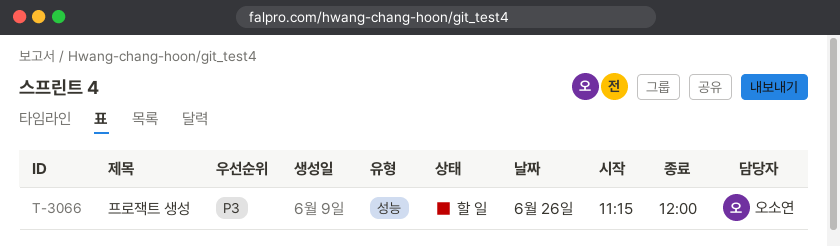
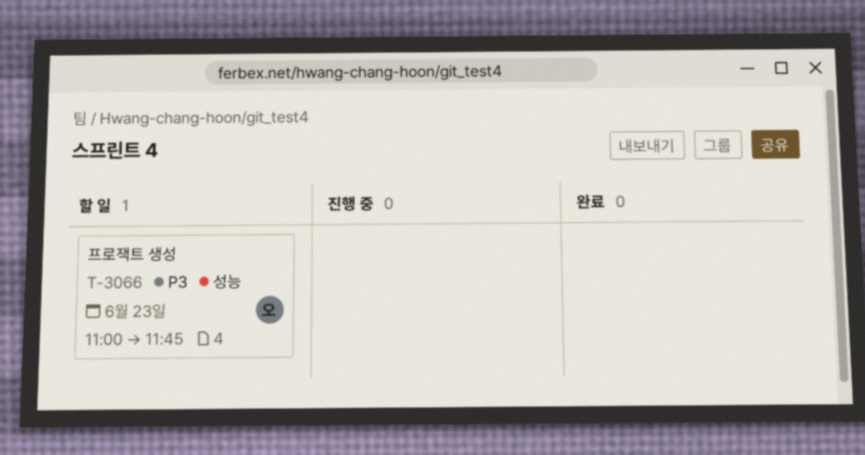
T-3066, day: Jun 26 -> Jun 23
T-3066, begins: 11:15 -> 11:00
T-3066, ends: 12:00 -> 11:45

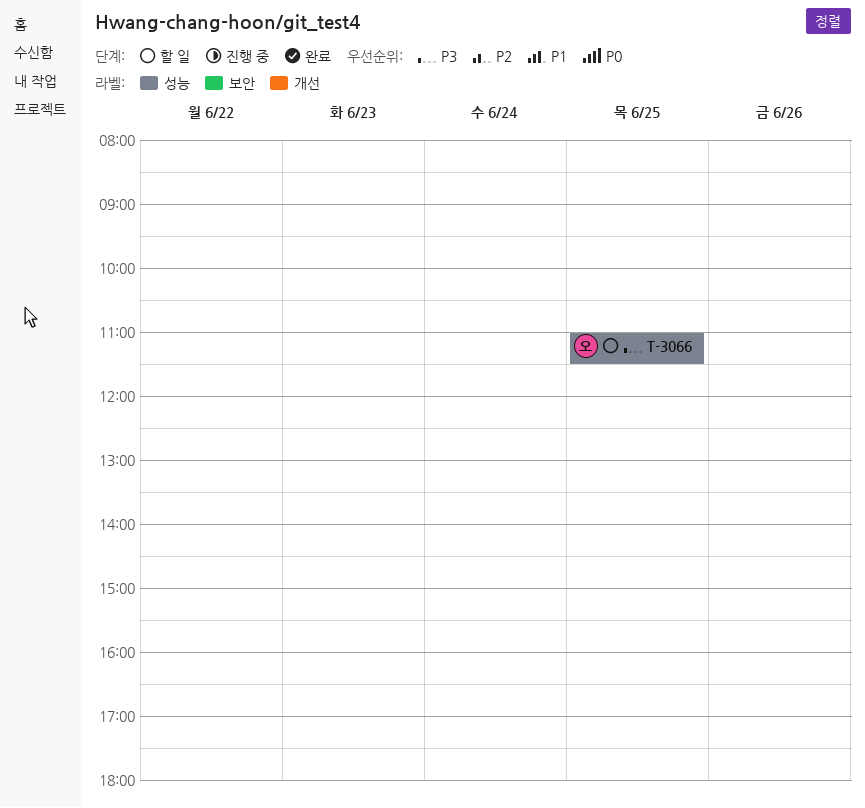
T-3066, day: Jun 23 -> Jun 25
T-3066, ends: 11:45 -> 11:30

